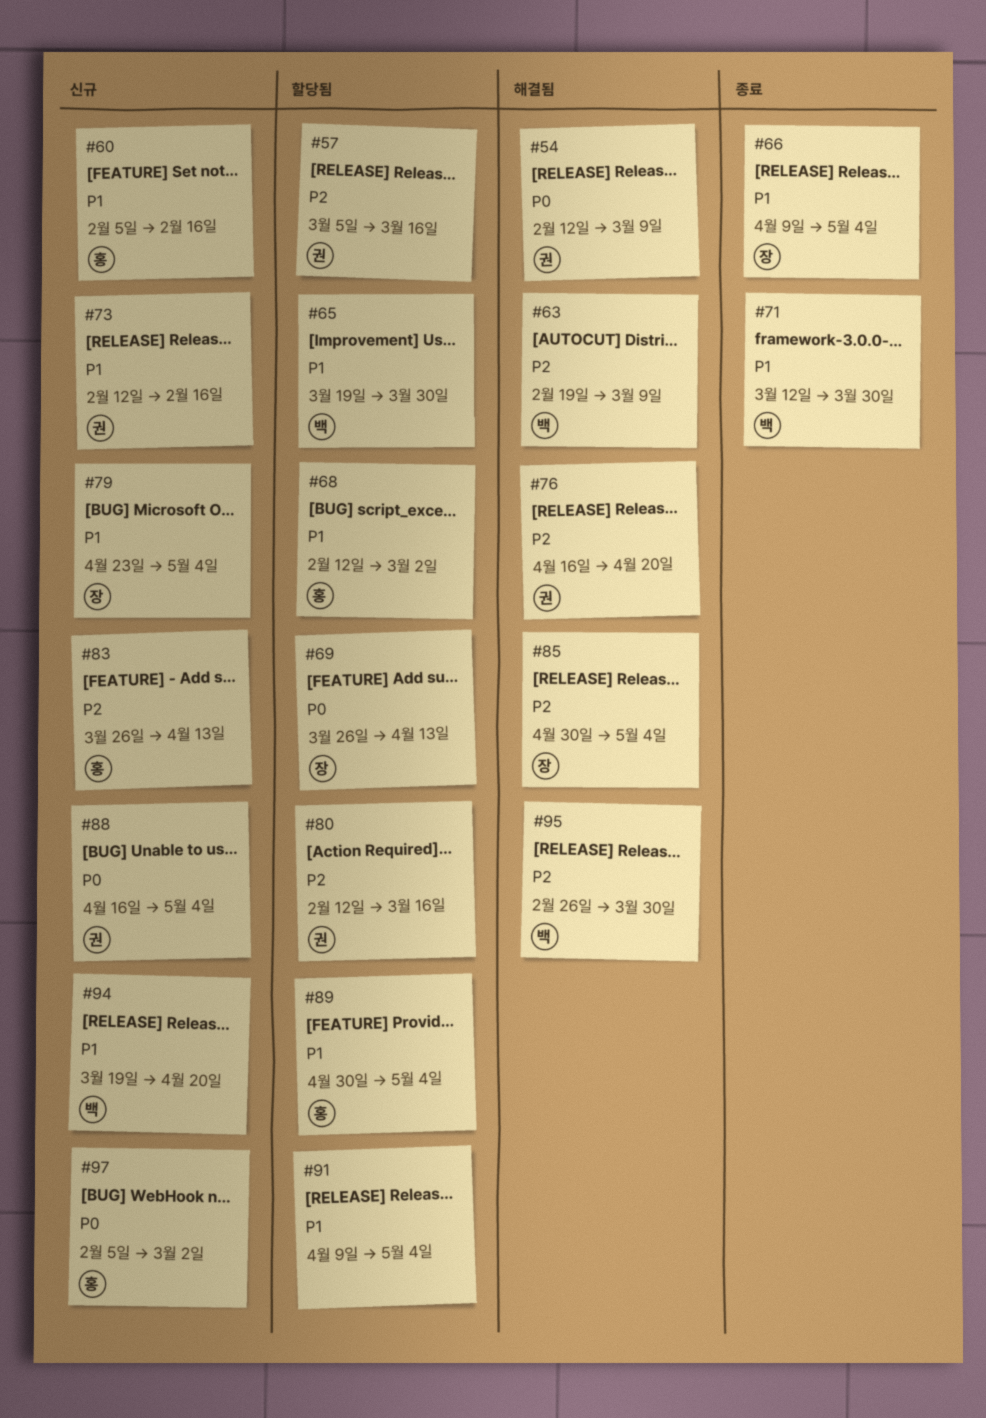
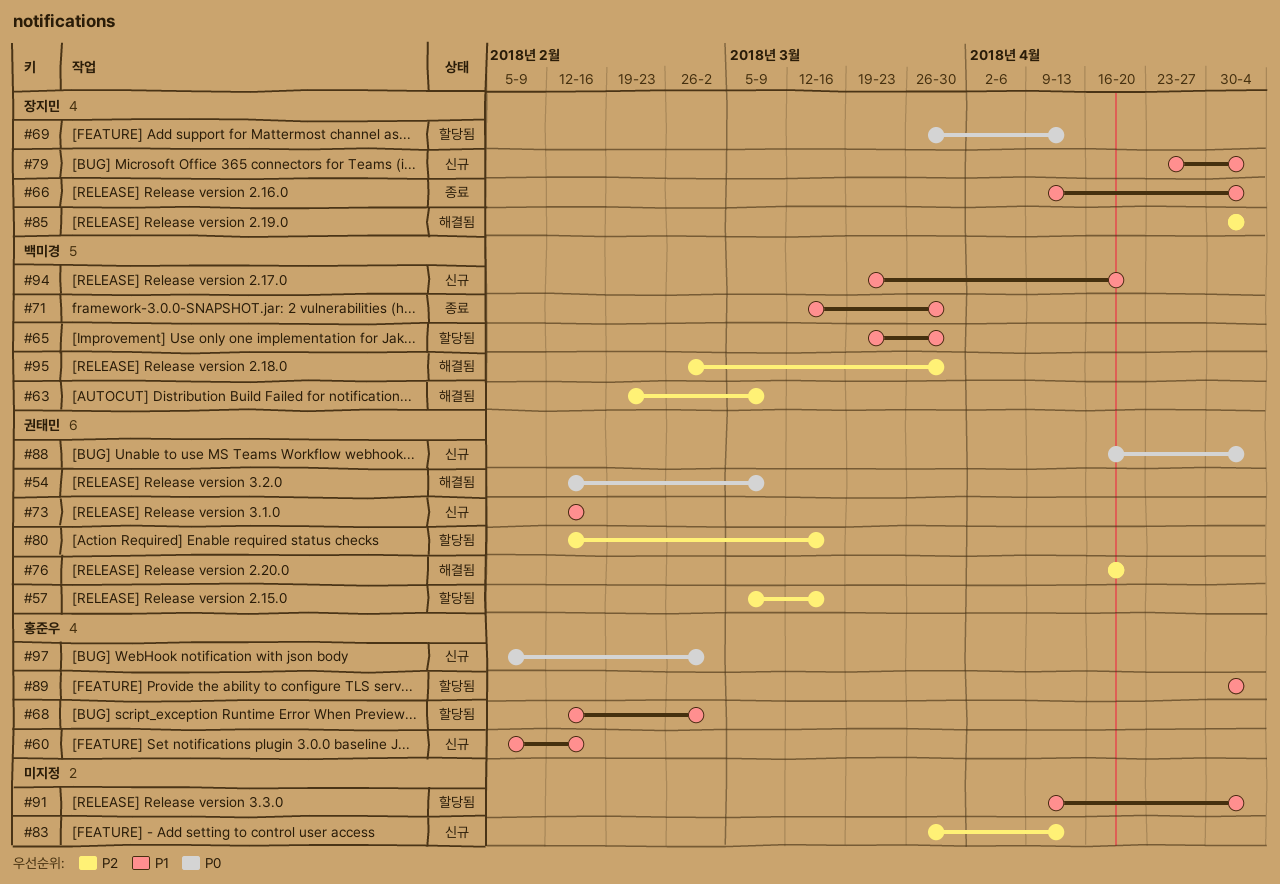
#83, owner: 홍준우 -> none

